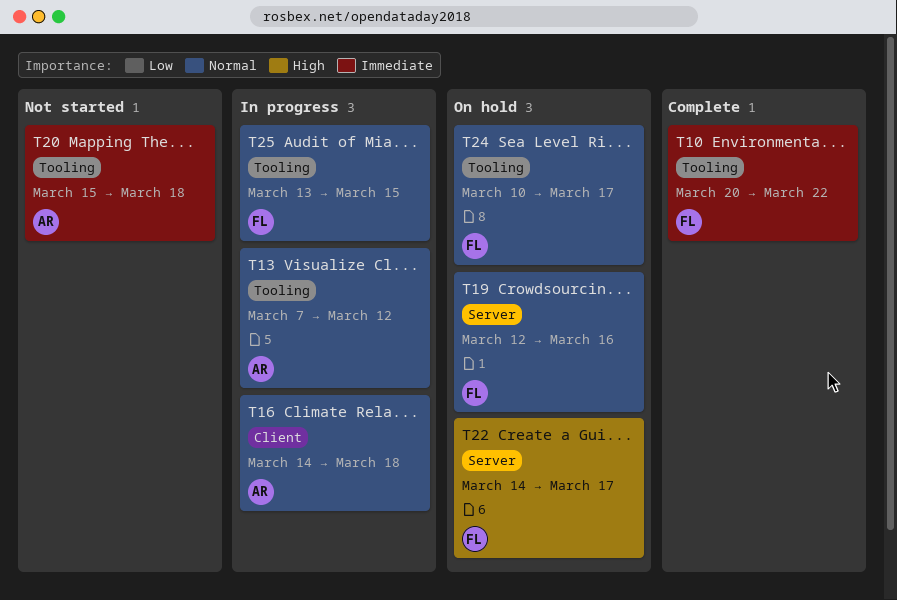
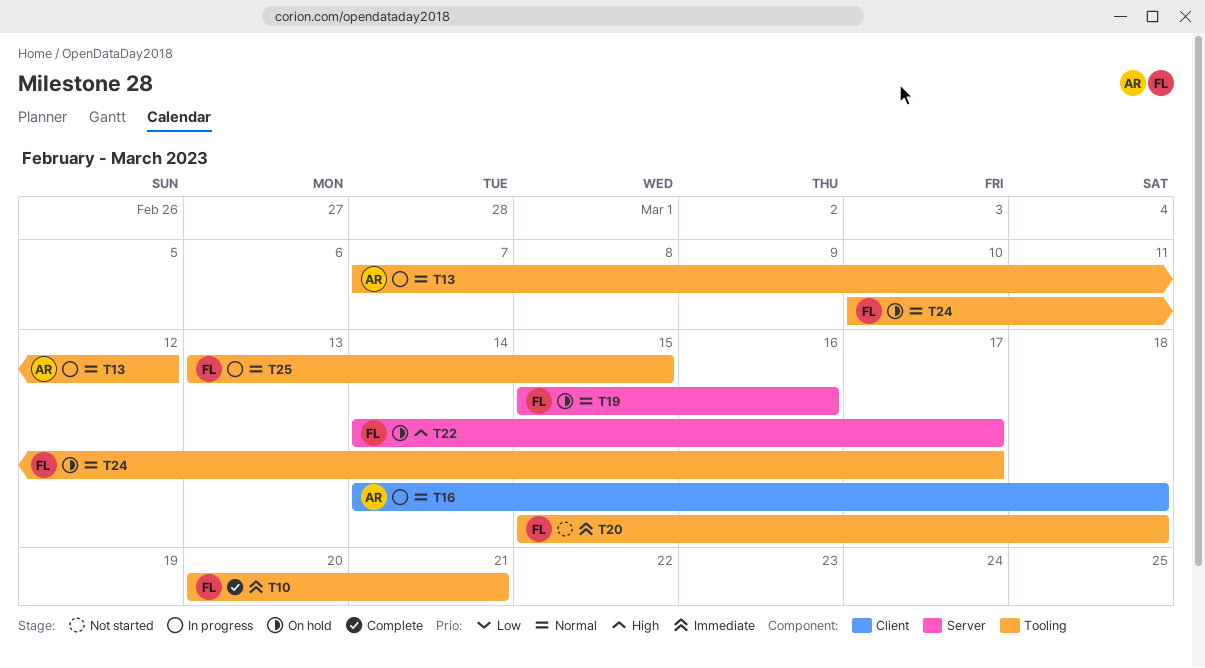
T10, due: Mar 22 -> Mar 21
T19, start: Mar 12 -> Mar 15
T20, owner: AR -> FL

